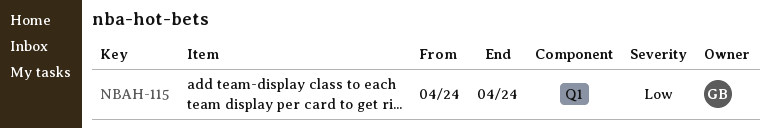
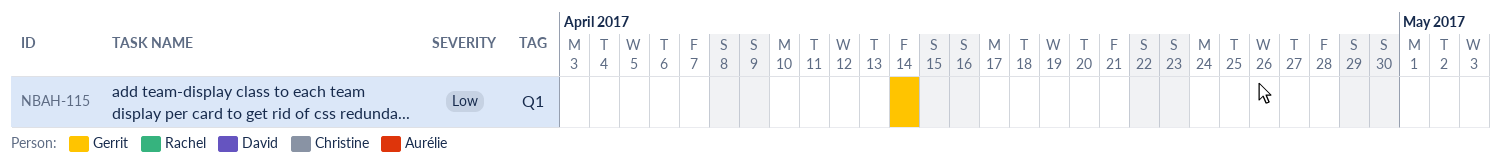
NBAH-115, start: Apr 24 -> Apr 14
NBAH-115, due: Apr 24 -> Apr 14

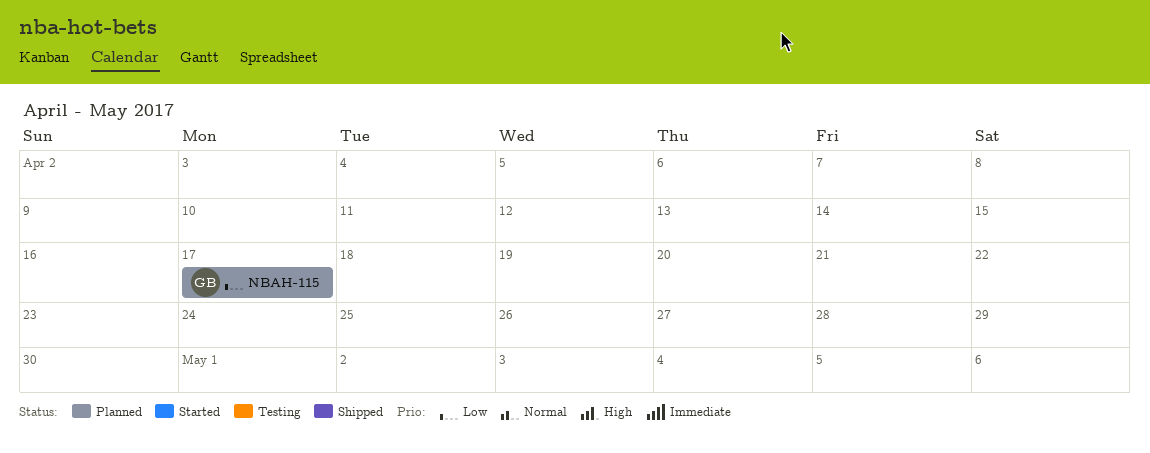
NBAH-115, start: Apr 14 -> Apr 17
NBAH-115, due: Apr 14 -> Apr 17

